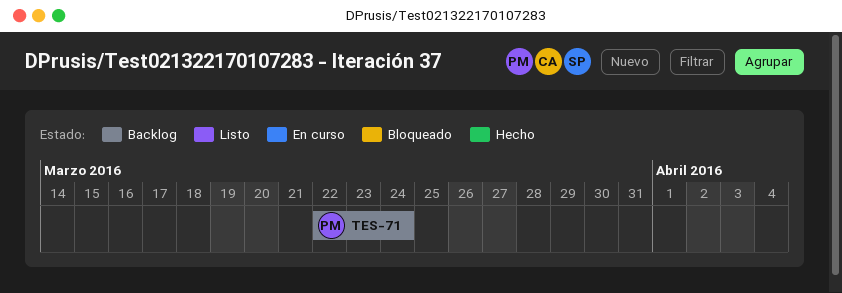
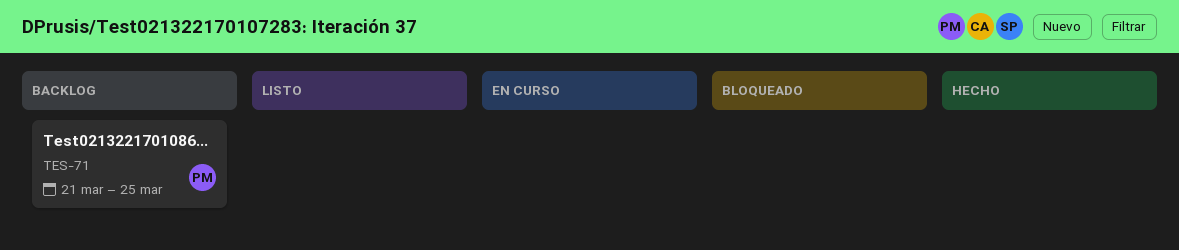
TES-71, start: Mar 22 -> Mar 21
TES-71, due: Mar 24 -> Mar 25

